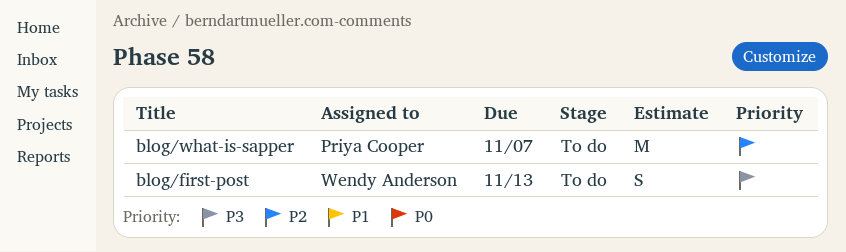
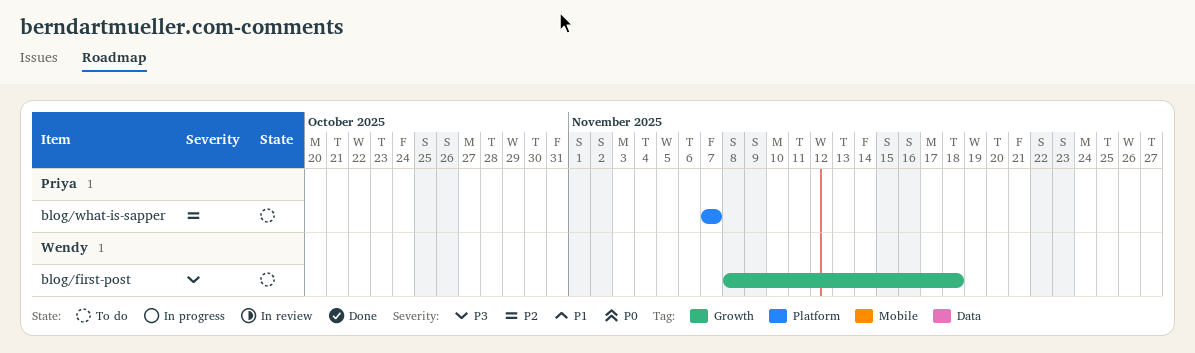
blog/first-post, due: Nov 13 -> Nov 18

